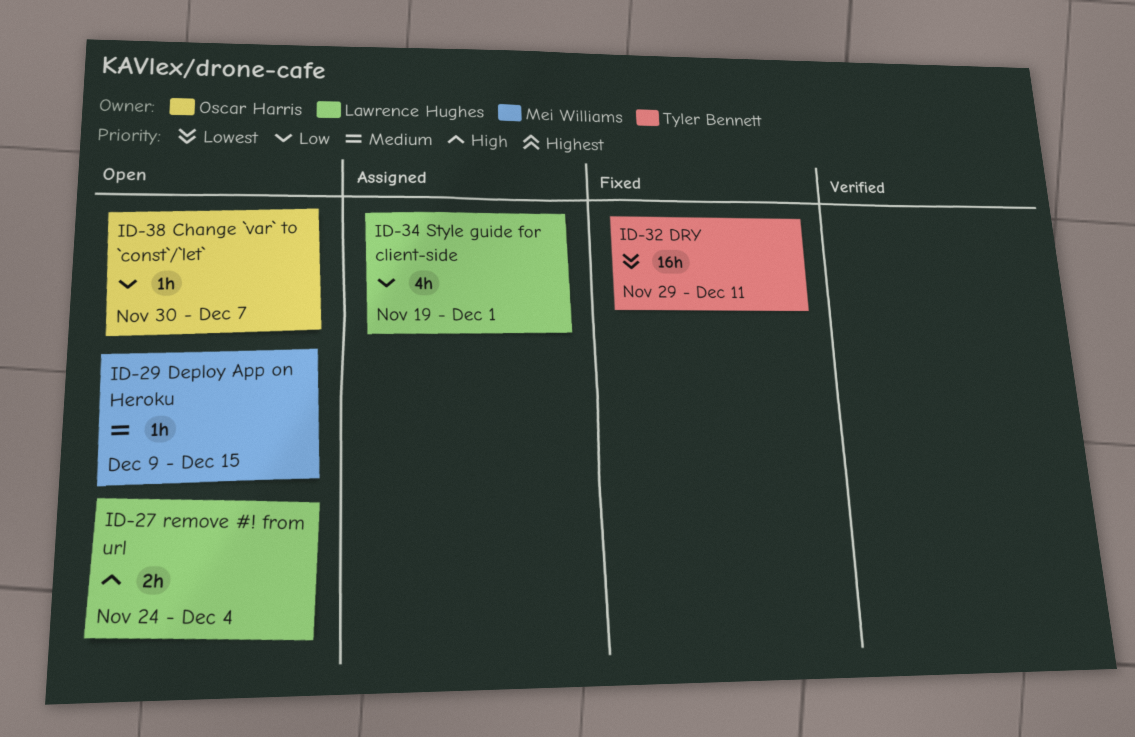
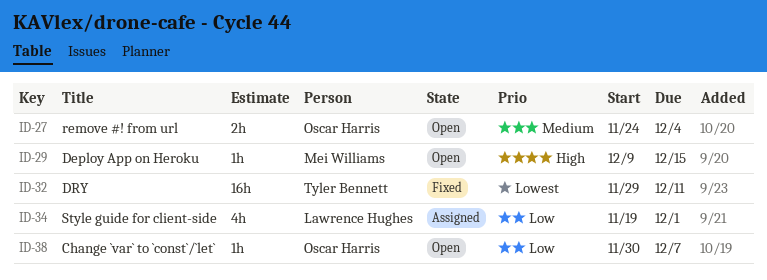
ID-27, owner: Lawrence Hughes -> Oscar Harris
ID-27, priority: High -> Medium
ID-29, priority: Medium -> High

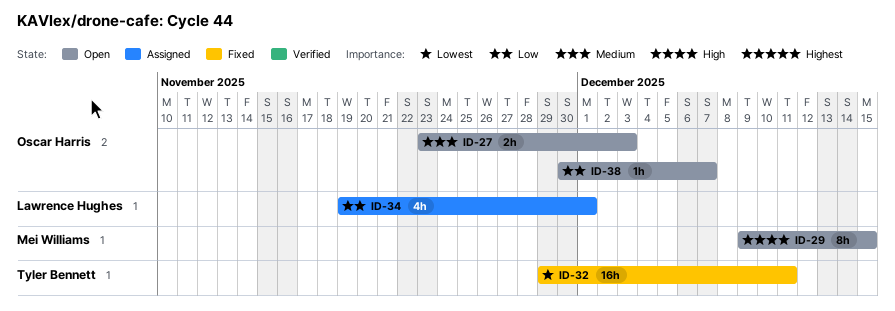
ID-27, start: Nov 24 -> Nov 23
ID-27, due: Dec 4 -> Dec 3
ID-29, estimate: 1h -> 8h

